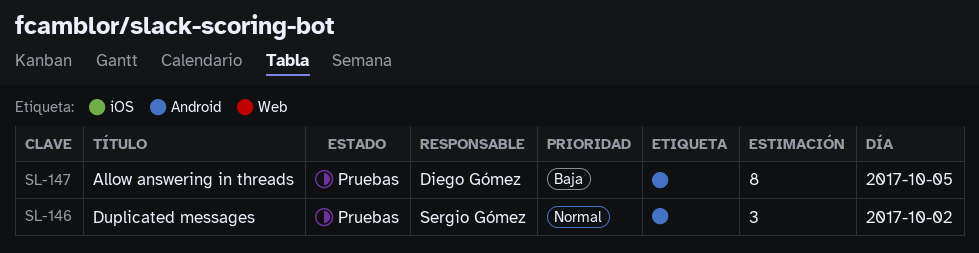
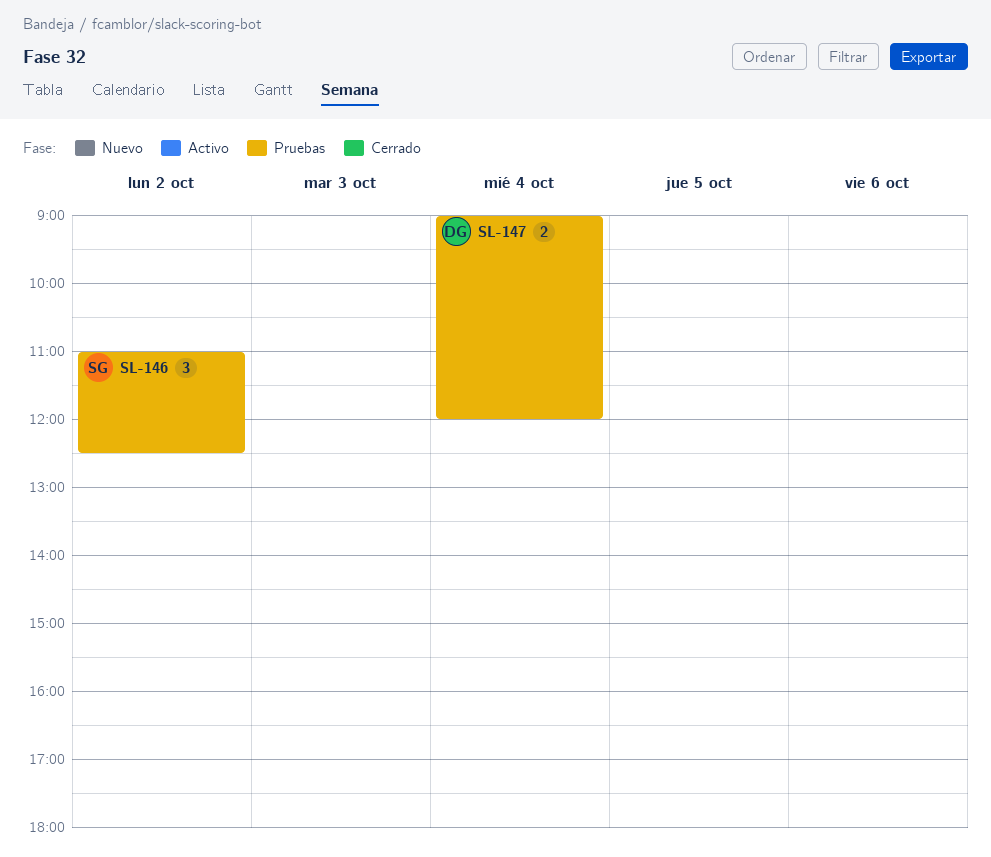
SL-147, estimate: 8 -> 2
SL-147, day: Oct 5 -> Oct 4

